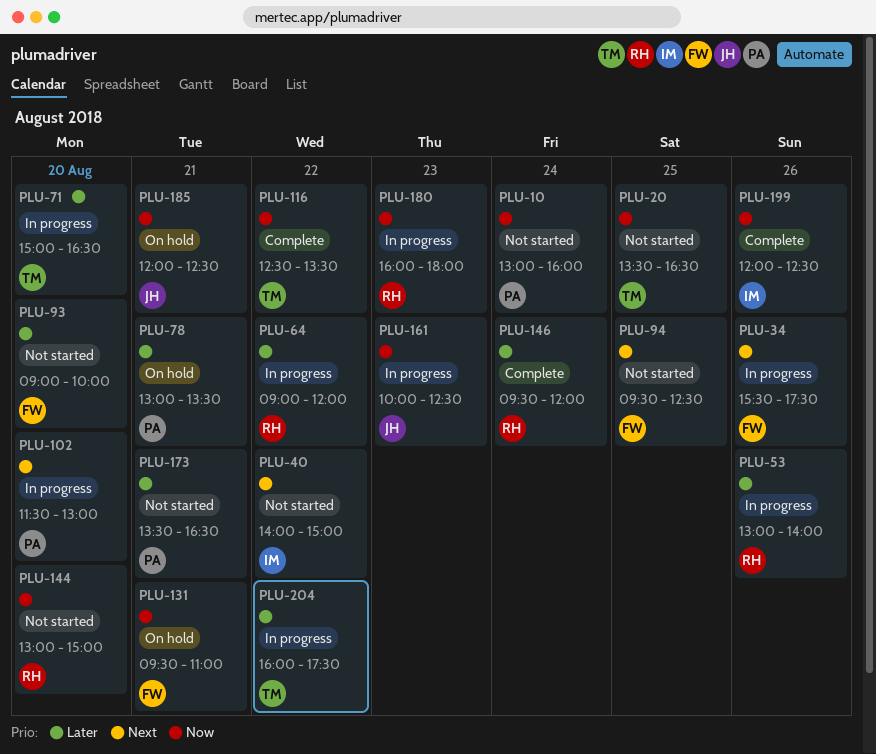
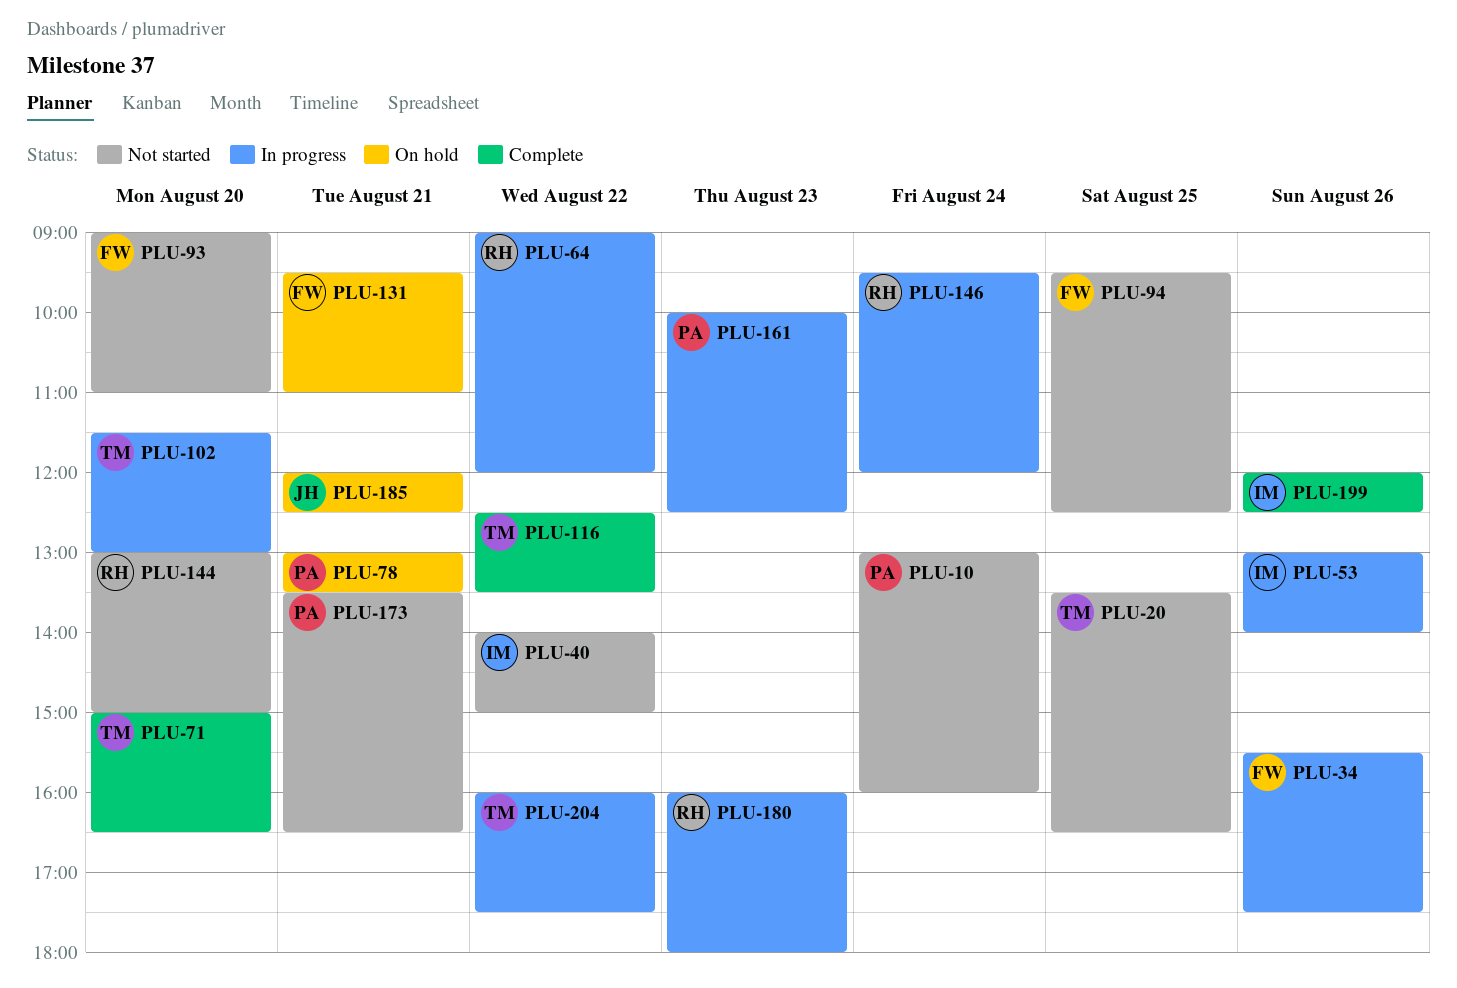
PLU-53, owner: RH -> IM
PLU-71, status: In progress -> Complete
PLU-93, ends: 10:00 -> 11:00
PLU-102, owner: PA -> TM
PLU-146, status: Complete -> In progress
PLU-161, owner: JH -> PA

